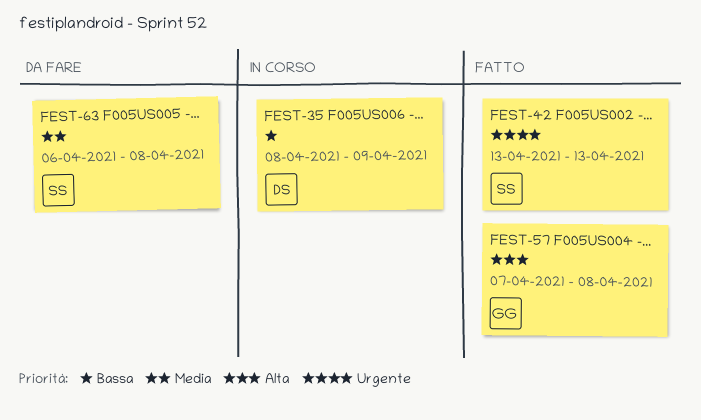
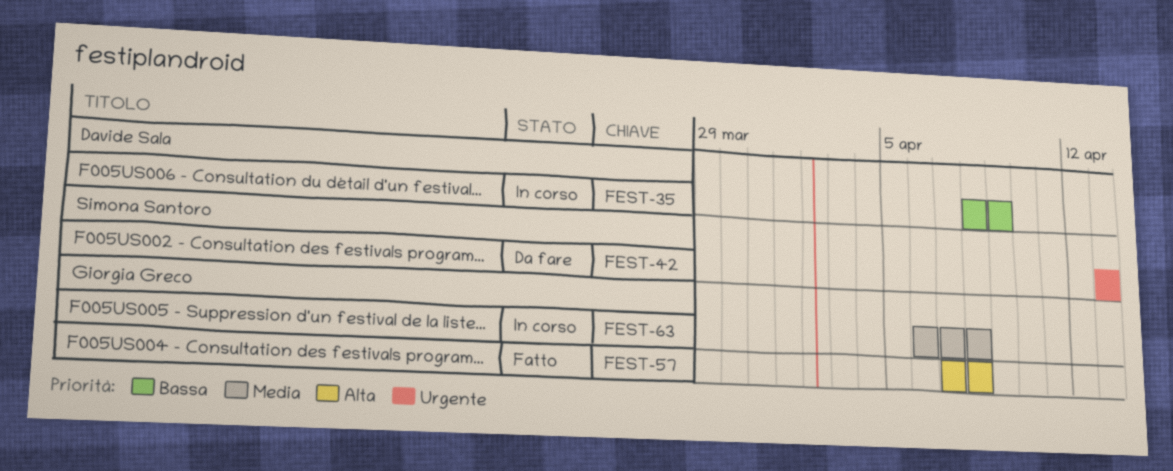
FEST-42, status: Fatto -> Da fare
FEST-63, status: Da fare -> In corso
FEST-63, owner: Simona Santoro -> Giorgia Greco

